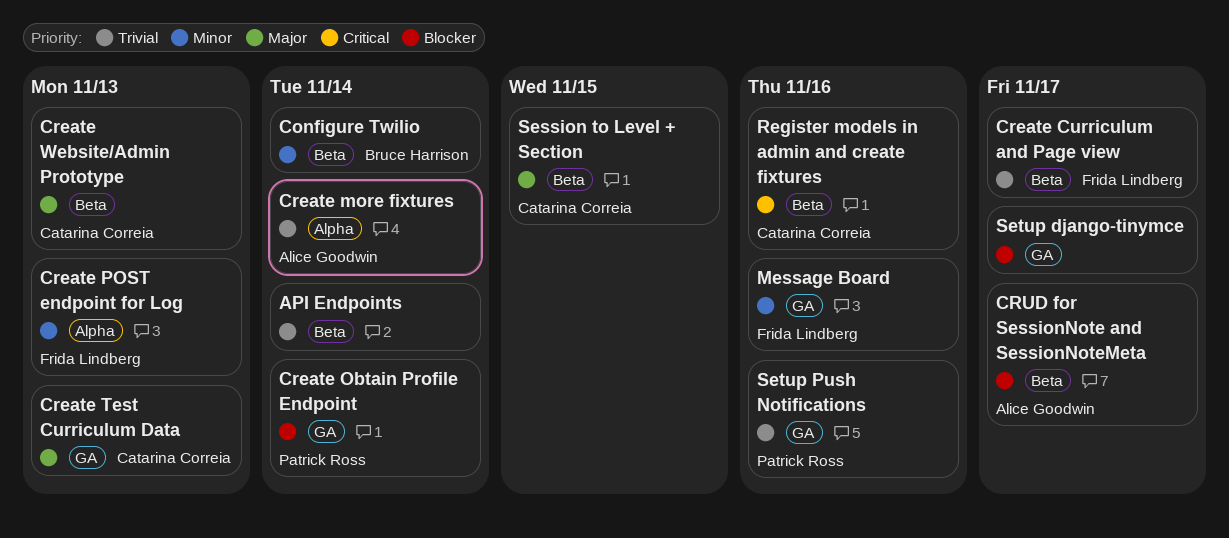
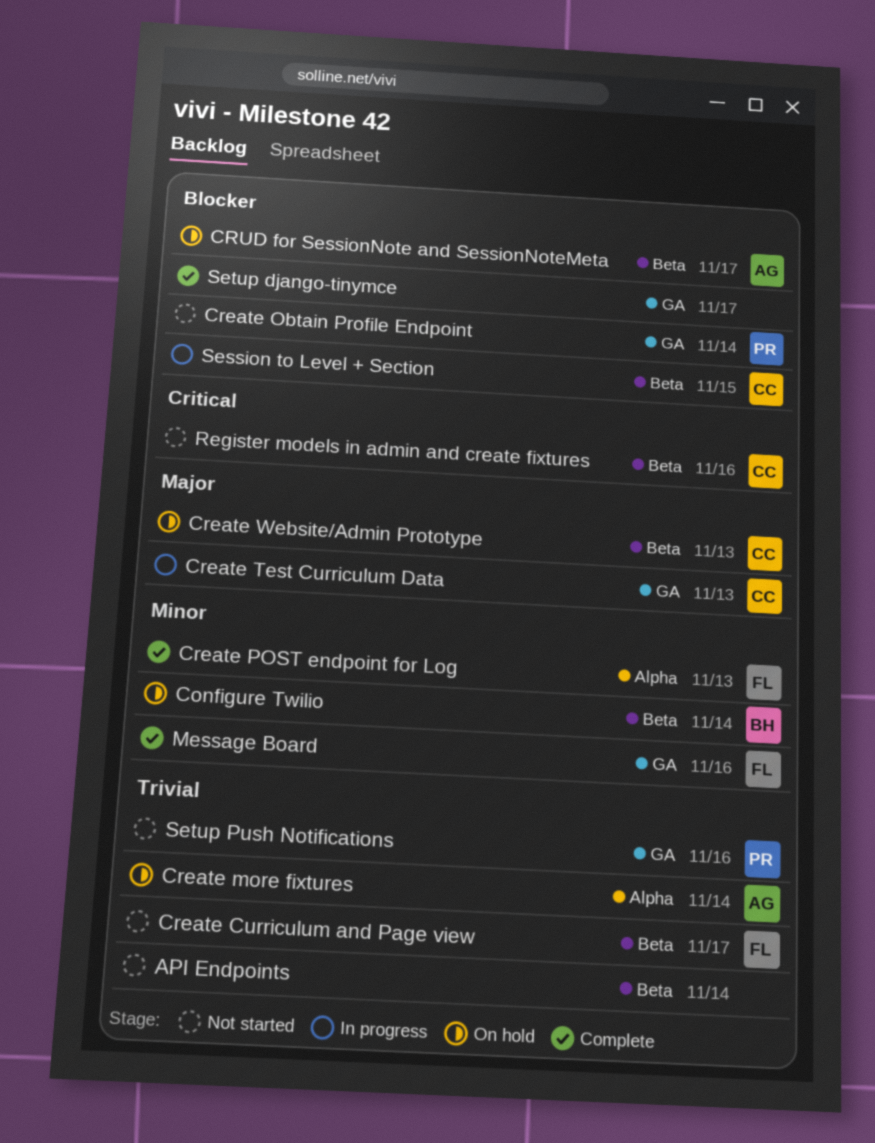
Session to Level + Section, priority: Major -> Blocker

